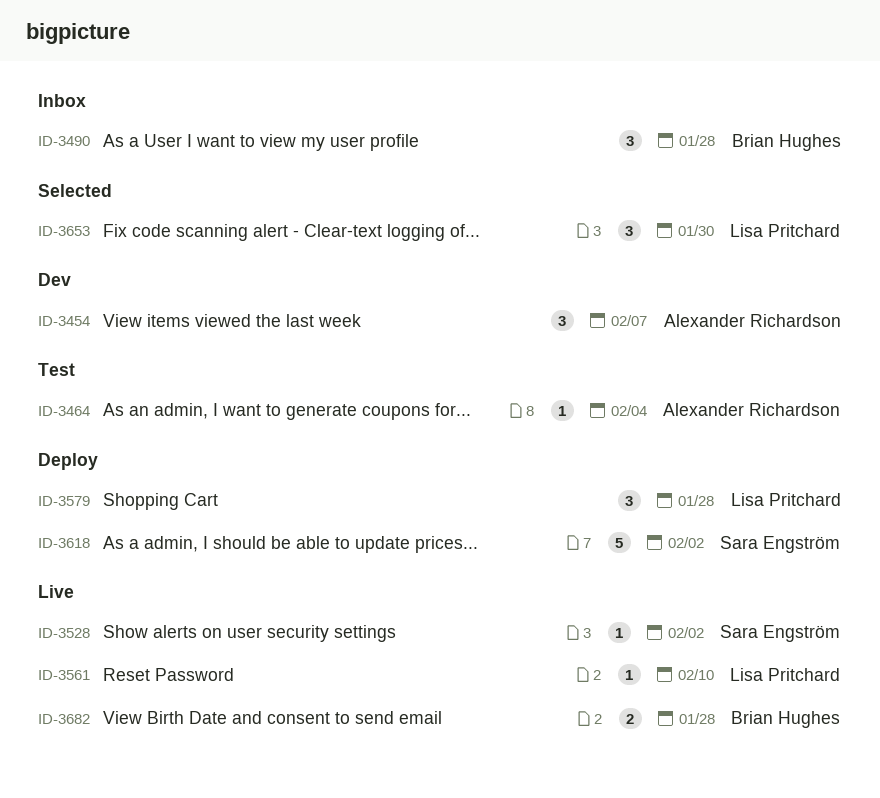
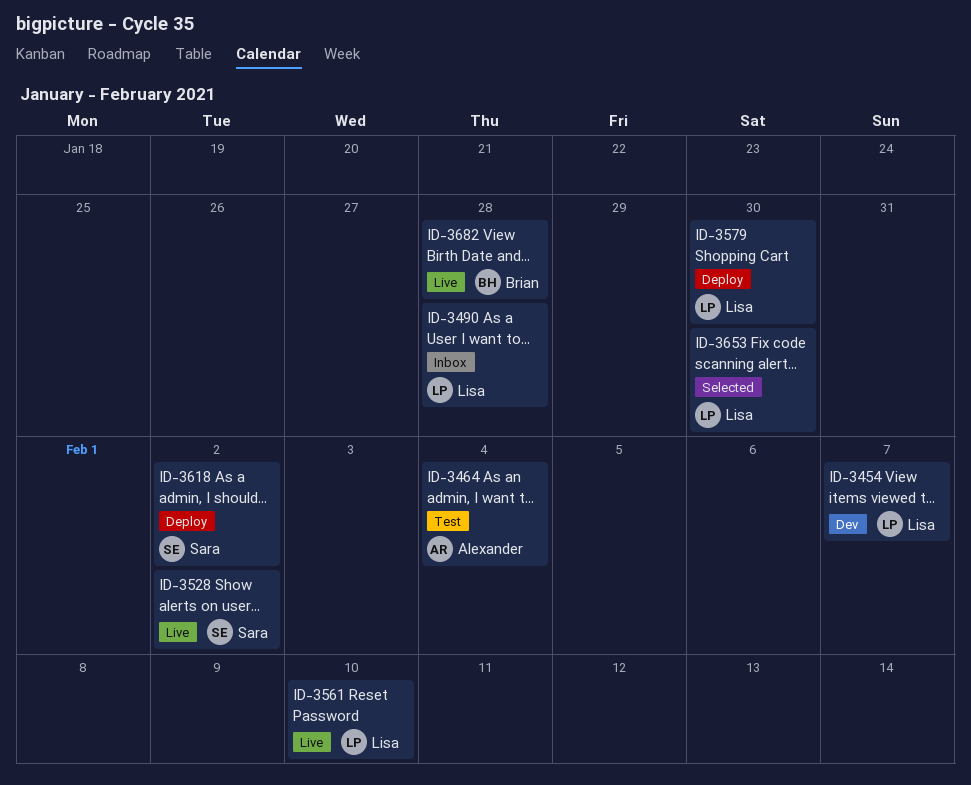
ID-3454, owner: Alexander Richardson -> Lisa Pritchard
ID-3490, owner: Brian Hughes -> Lisa Pritchard
ID-3579, due: Jan 28 -> Jan 30

